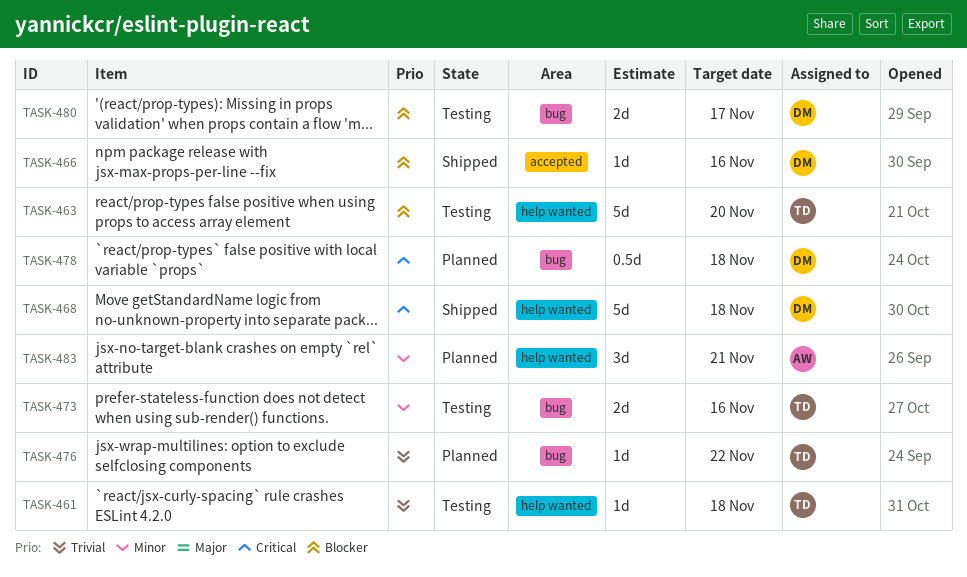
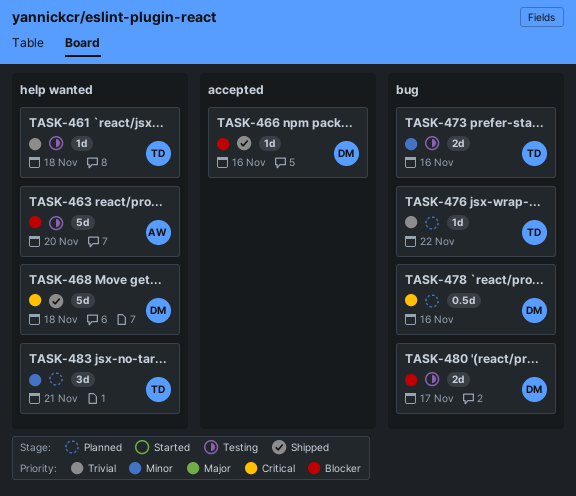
TASK-463, owner: TD -> AW
TASK-478, due: Nov 18 -> Nov 16
TASK-483, owner: AW -> TD

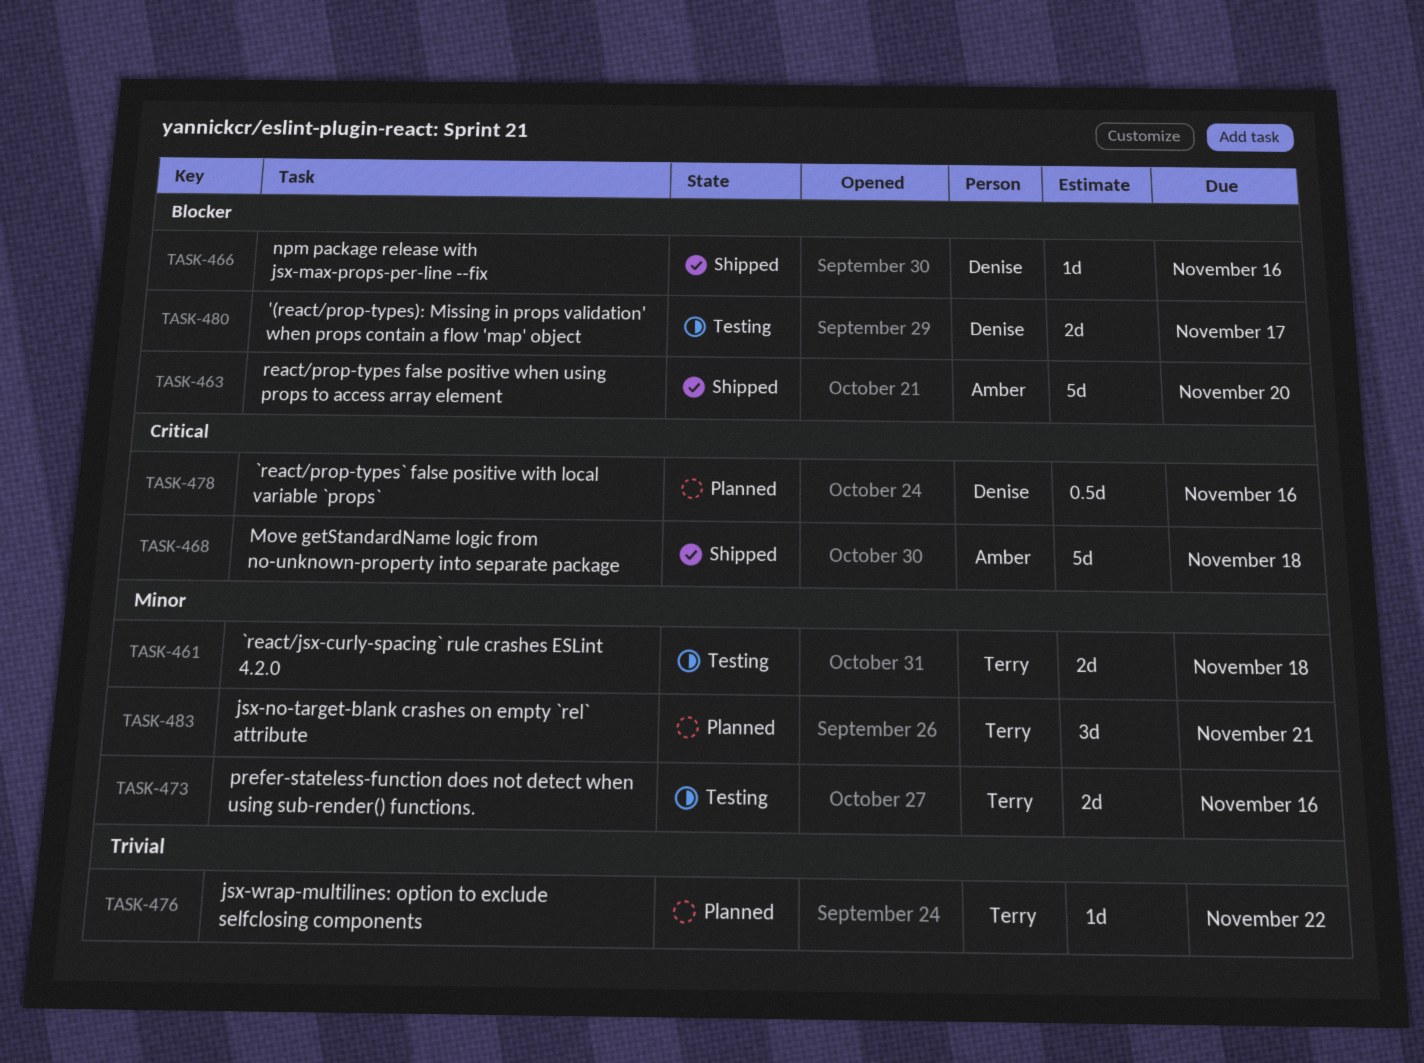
TASK-461, priority: Trivial -> Minor
TASK-461, estimate: 1d -> 2d
TASK-463, status: Testing -> Shipped
TASK-468, owner: Denise -> Amber

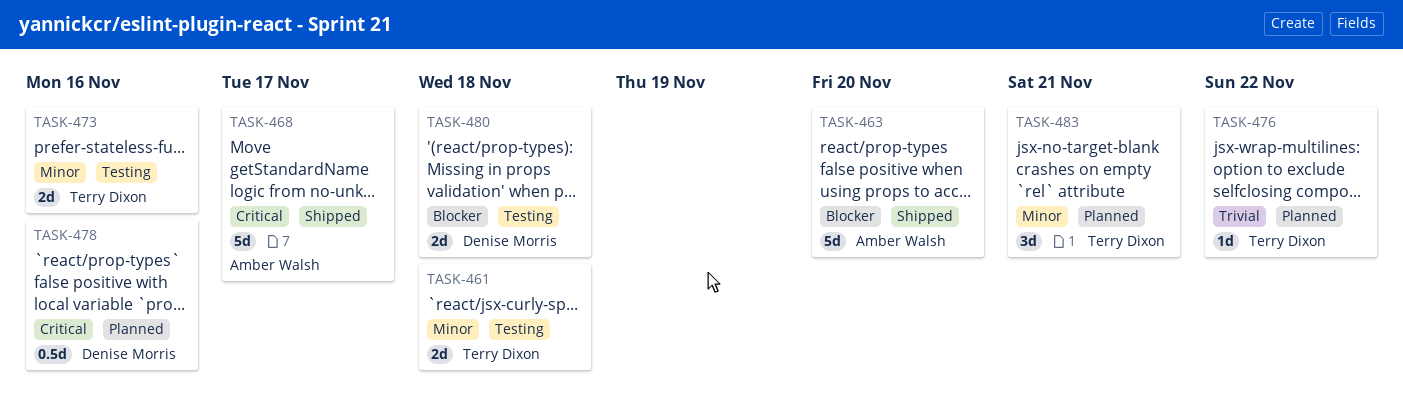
TASK-466: present -> none
TASK-468, due: Nov 18 -> Nov 17
TASK-480, due: Nov 17 -> Nov 18

